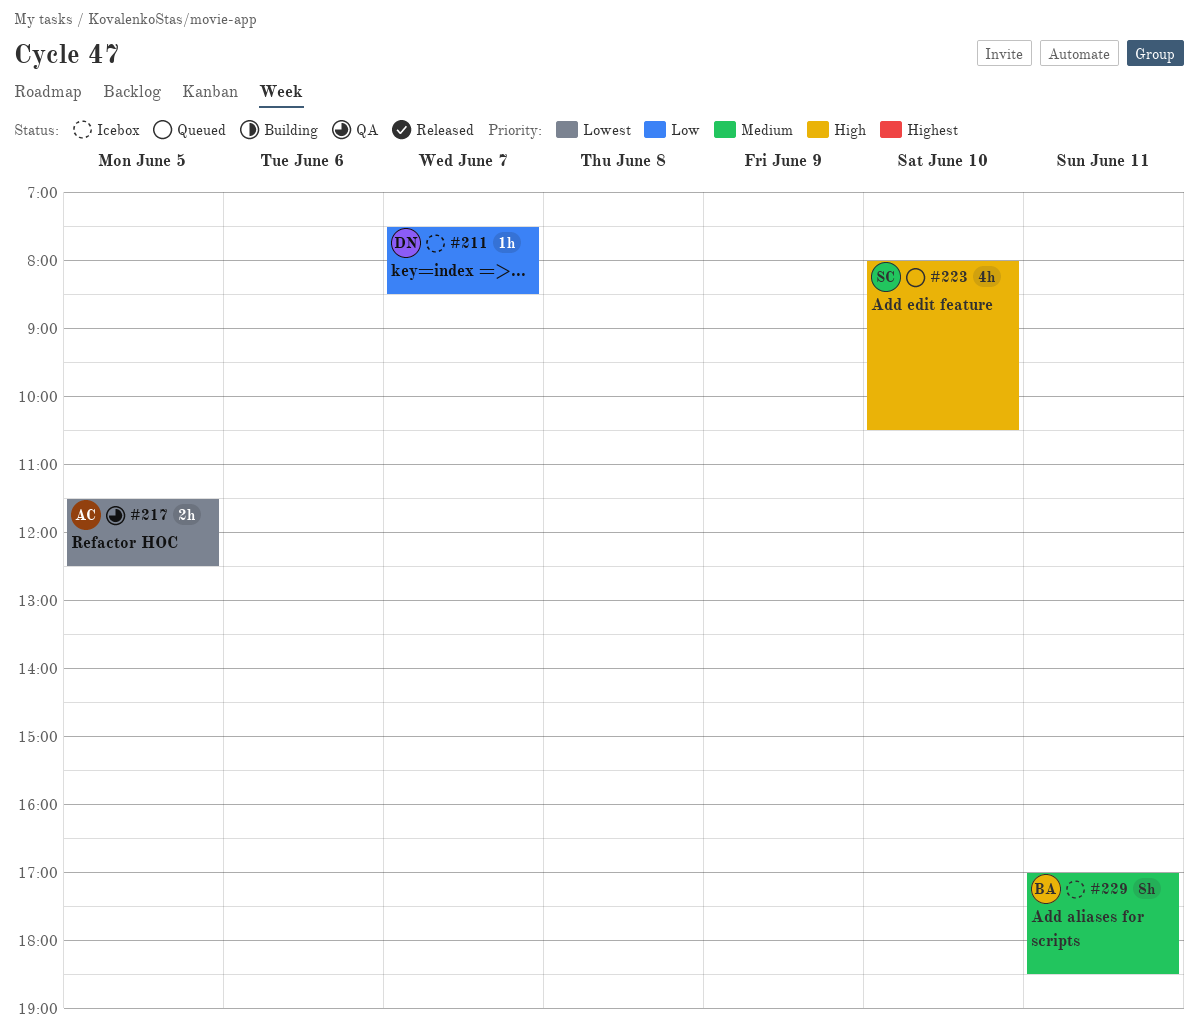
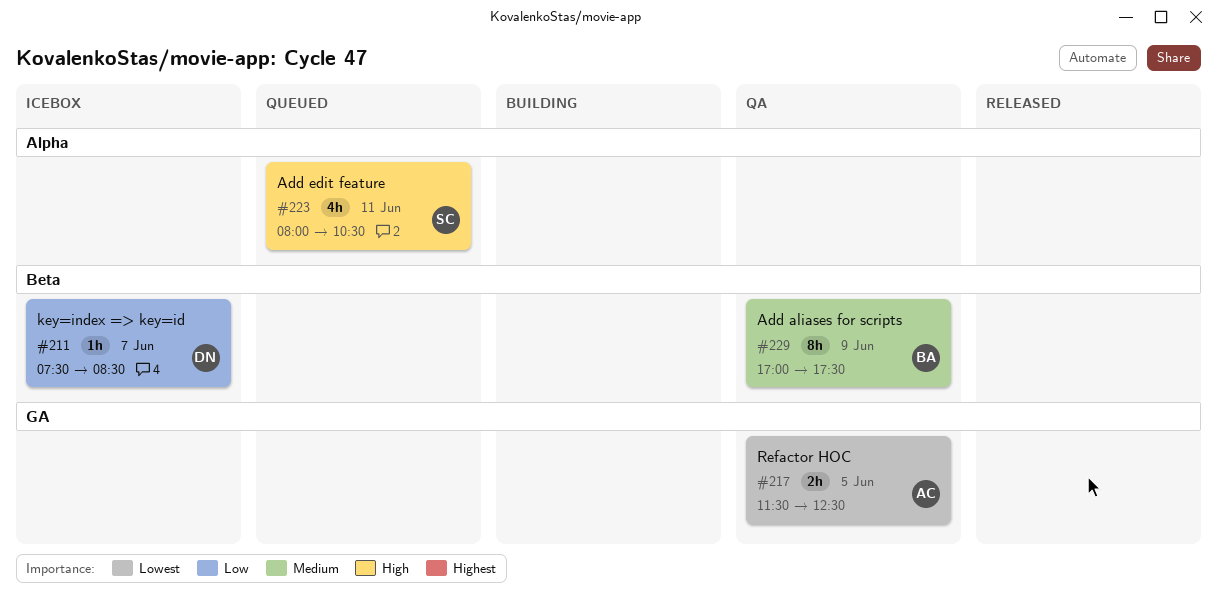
#223, day: Jun 10 -> Jun 11
#229, status: Icebox -> QA
#229, day: Jun 11 -> Jun 9
#229, ends: 18:30 -> 17:30

